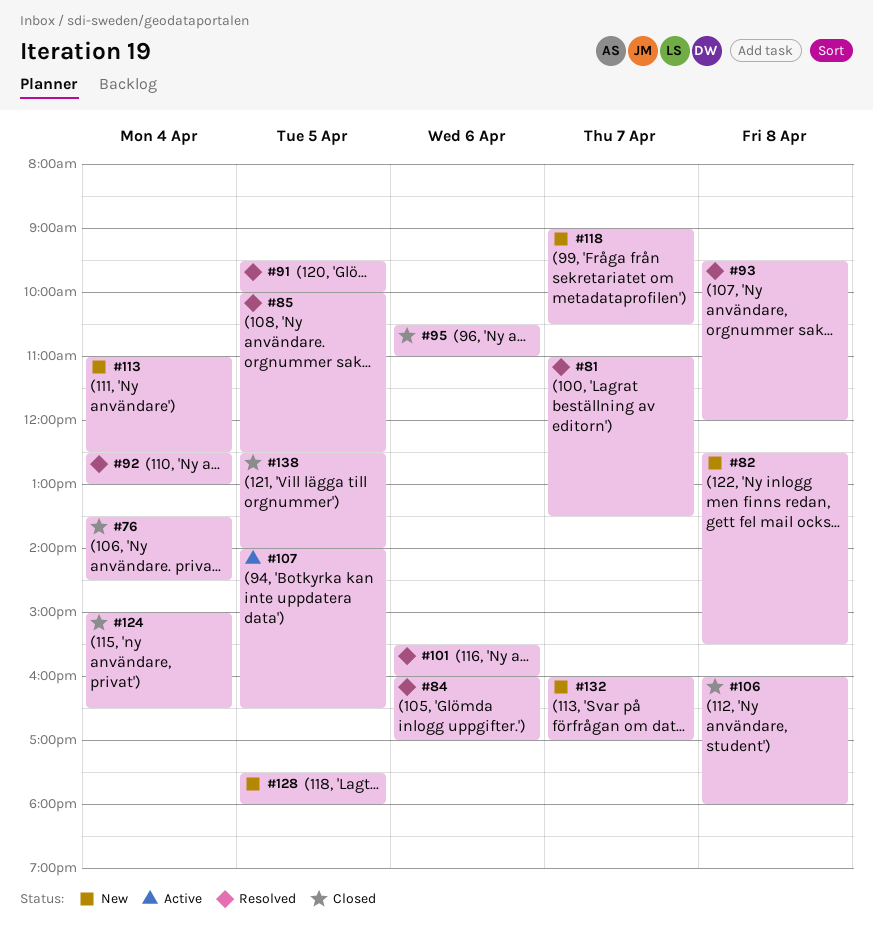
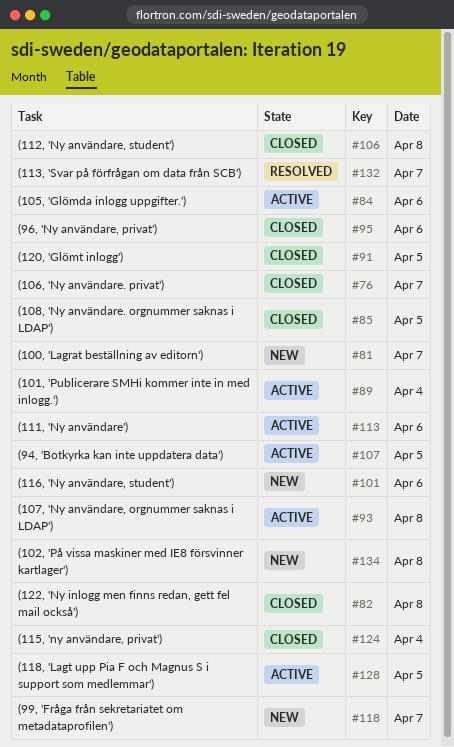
#76, day: Apr 4 -> Apr 7
#81, status: Resolved -> New
#82, status: New -> Closed
#84, status: Resolved -> Active
#85, status: Resolved -> Closed
#89: none -> present
#91, status: Resolved -> Closed
#92: present -> none
#93, status: Resolved -> Active
#101, status: Resolved -> New
#113, status: New -> Active
#113, day: Apr 4 -> Apr 6
#128, status: New -> Active
#132, status: New -> Resolved
#134: none -> present
#138: present -> none

